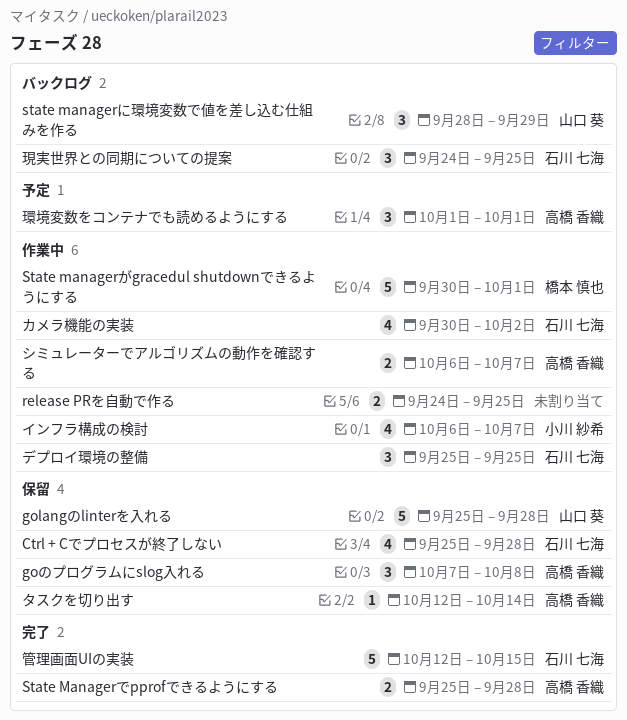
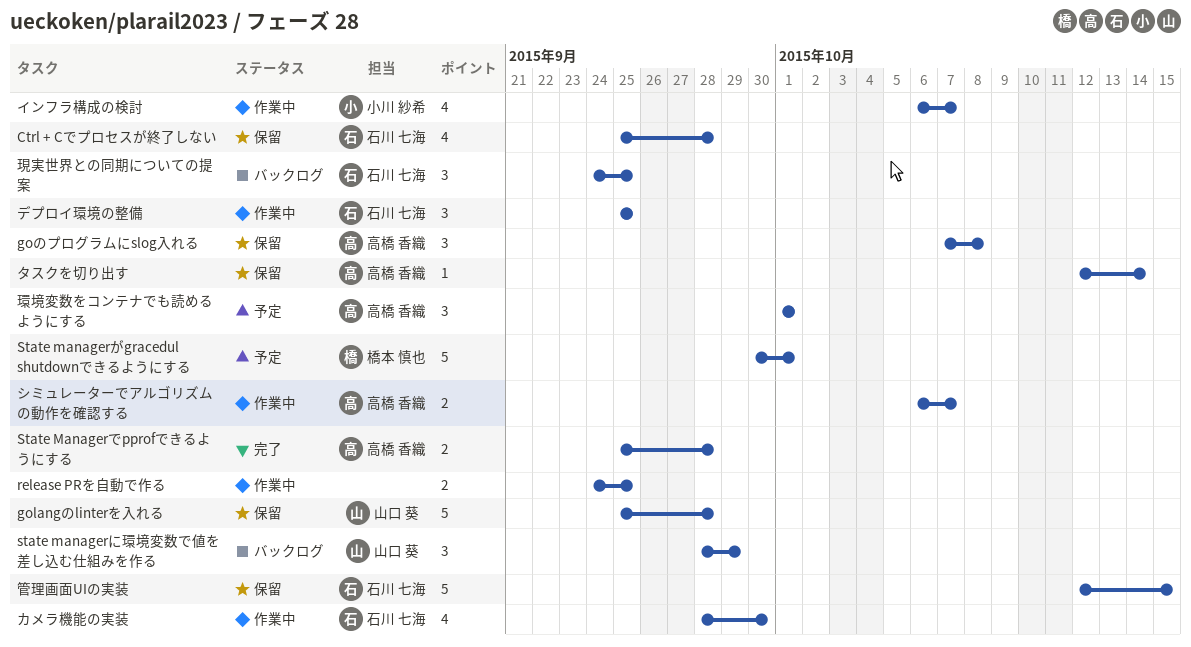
State managerがgracedul shutdownできるようにする, status: 作業中 -> 予定
カメラ機能の実装, start: Sep 30 -> Sep 28
カメラ機能の実装, due: Oct 2 -> Sep 30
管理画面UIの実装, status: 完了 -> 保留

